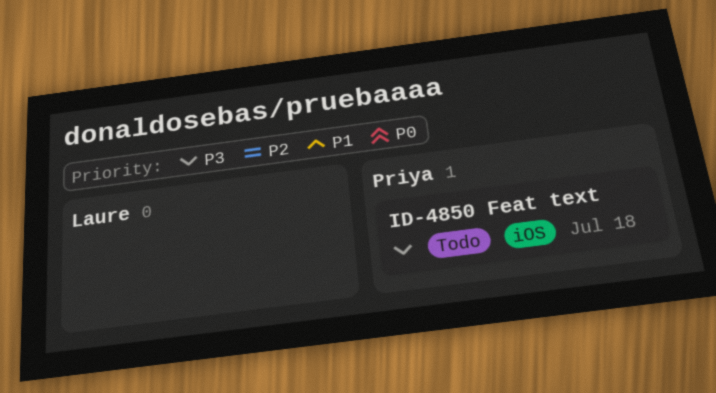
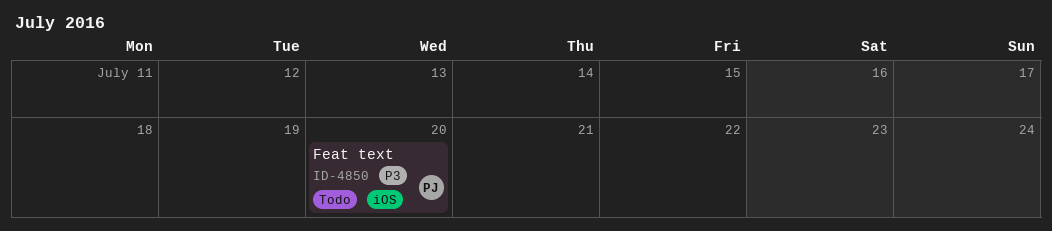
ID-4850, due: Jul 18 -> Jul 20

